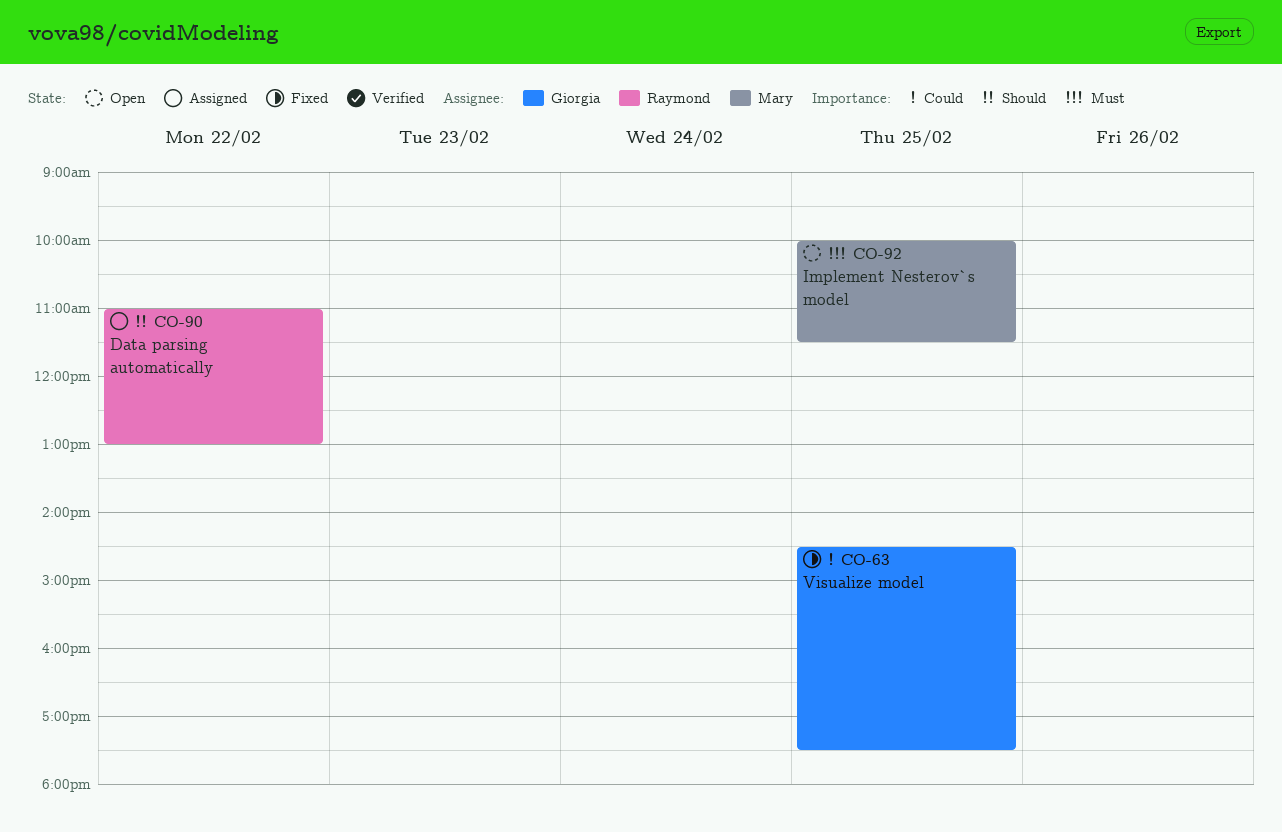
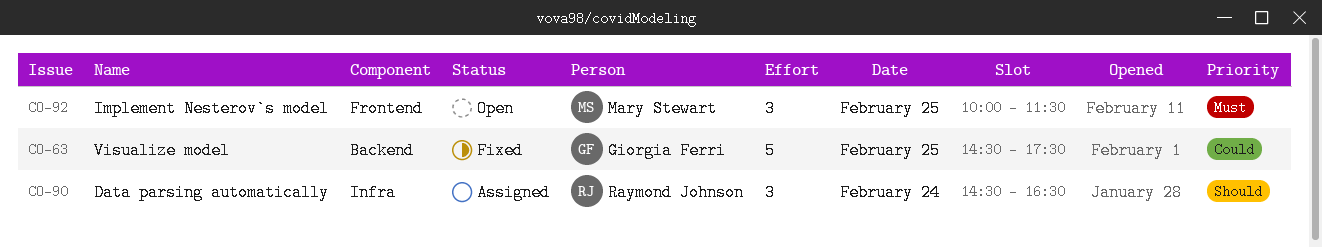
CO-90, day: Feb 22 -> Feb 24
CO-90, begins: 11:00 -> 14:30
CO-90, ends: 13:00 -> 16:30

